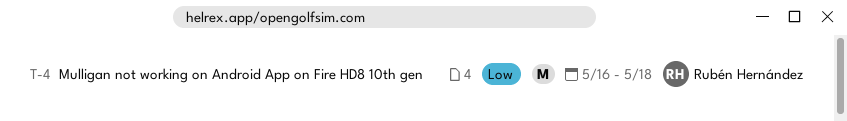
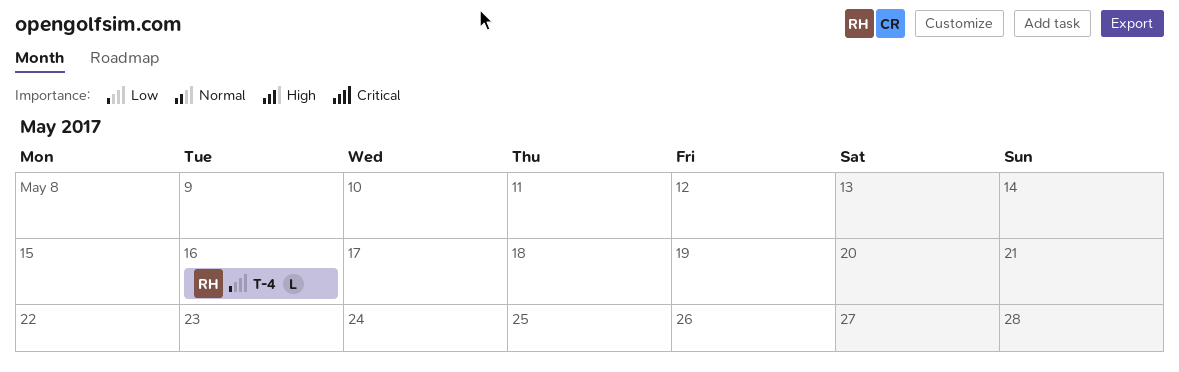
T-4, estimate: M -> L
T-4, due: May 18 -> May 16

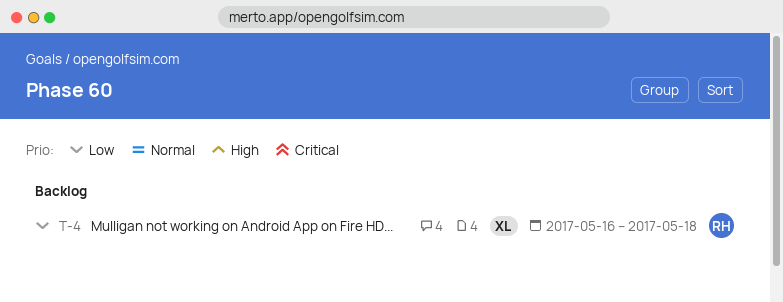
T-4, estimate: L -> XL
T-4, due: May 16 -> May 18

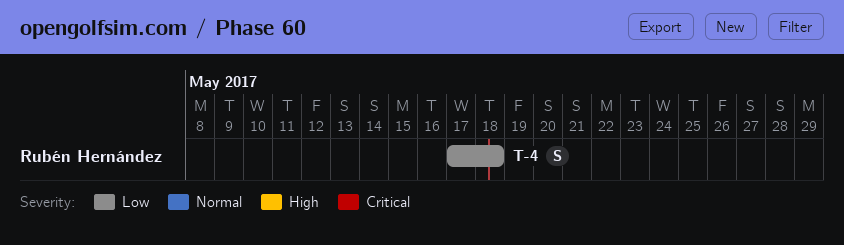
T-4, estimate: XL -> S
T-4, start: May 16 -> May 17

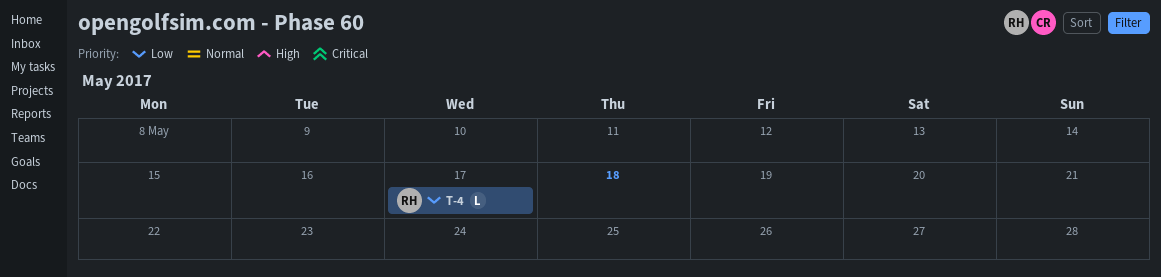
T-4, estimate: S -> L
T-4, due: May 18 -> May 17

